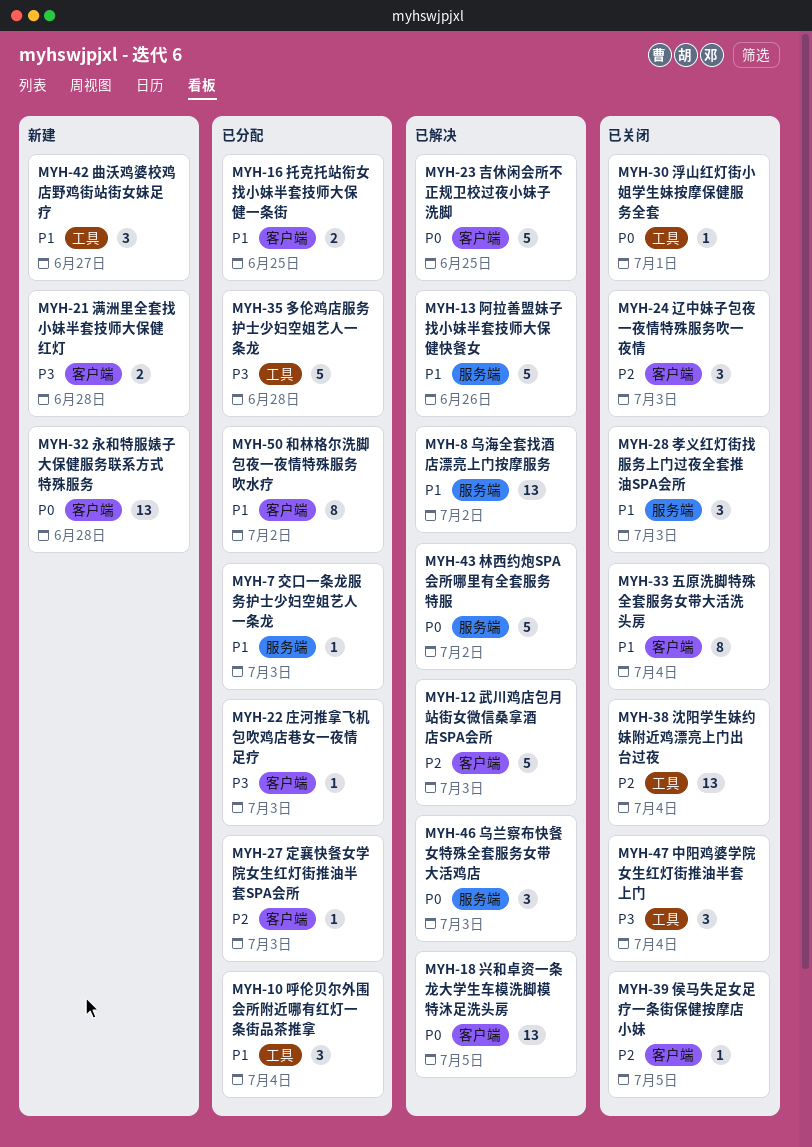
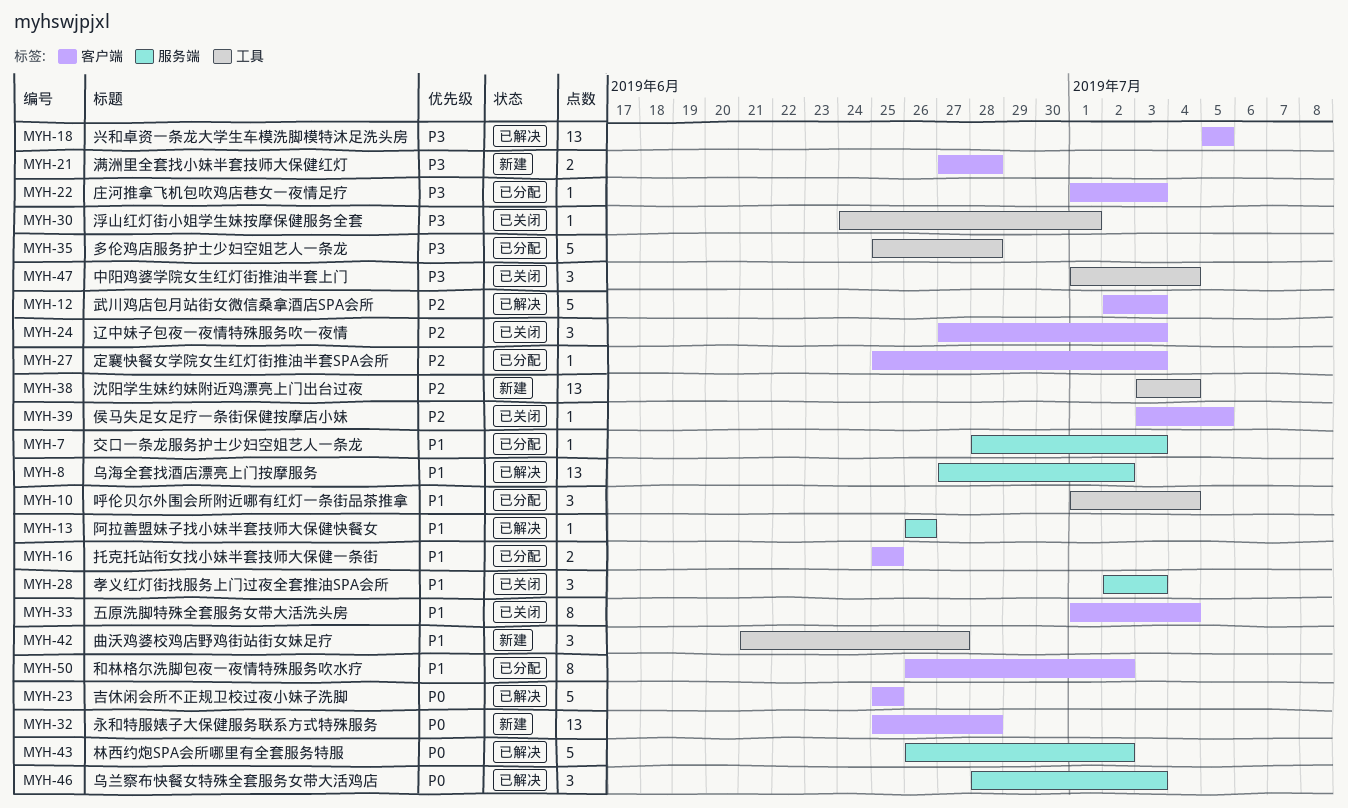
MYH-13, estimate: 5 -> 1
MYH-18, priority: P0 -> P3
MYH-30, priority: P0 -> P3
MYH-38, status: 已关闭 -> 新建

